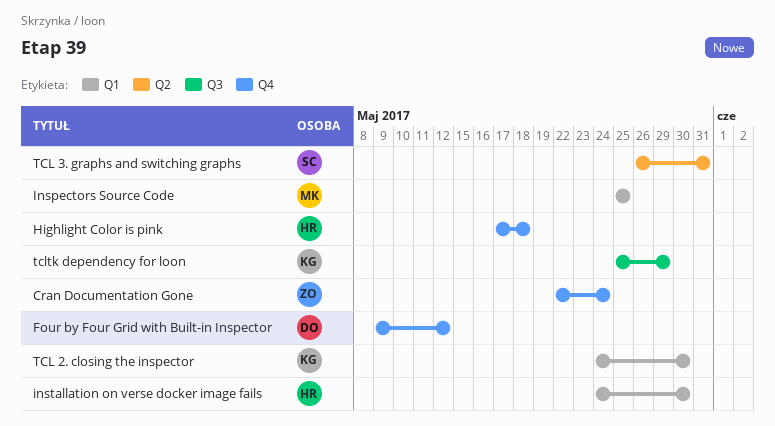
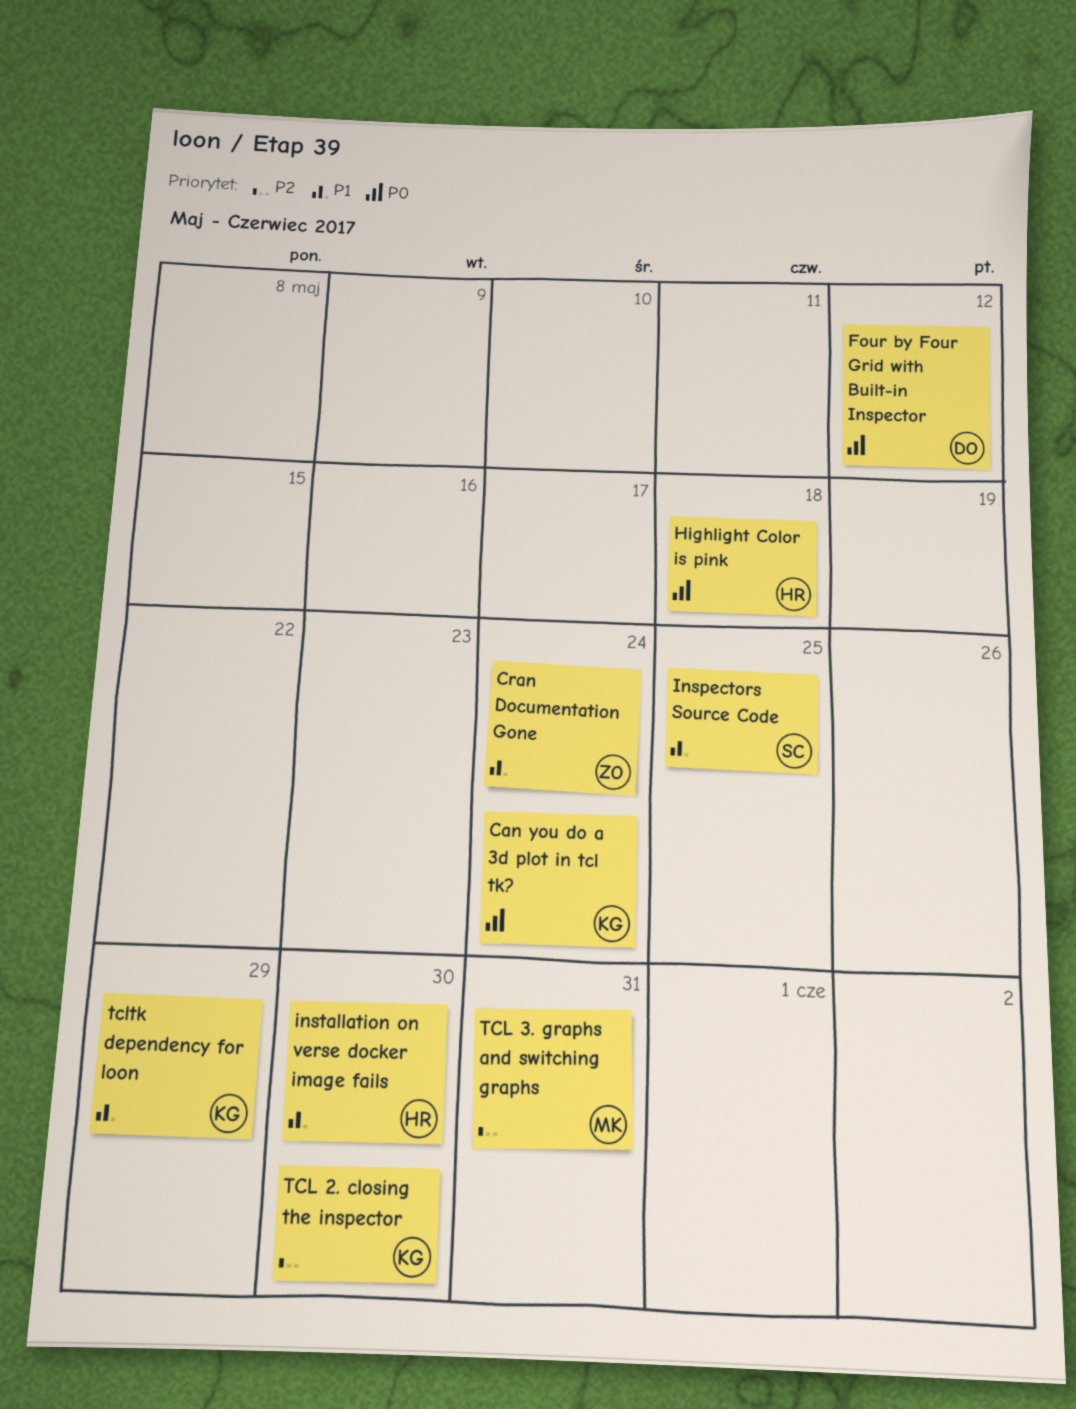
Can you do a 3d plot in tcl tk?: none -> present
Inspectors Source Code, owner: MK -> SC
TCL 3. graphs and switching graphs, owner: SC -> MK

